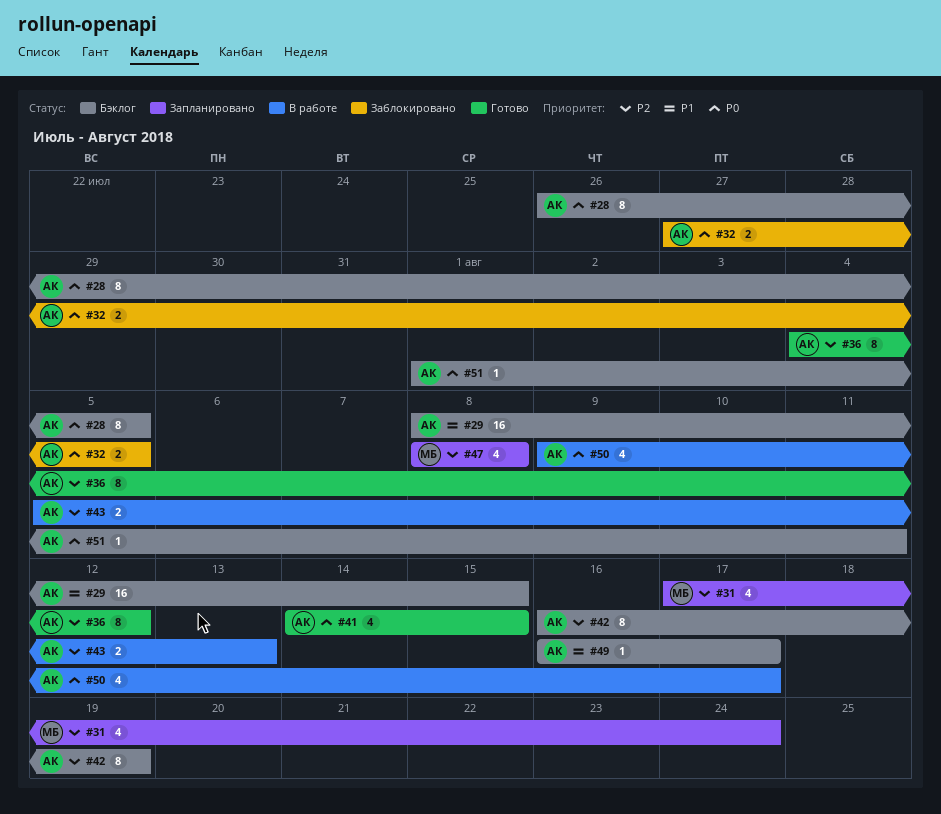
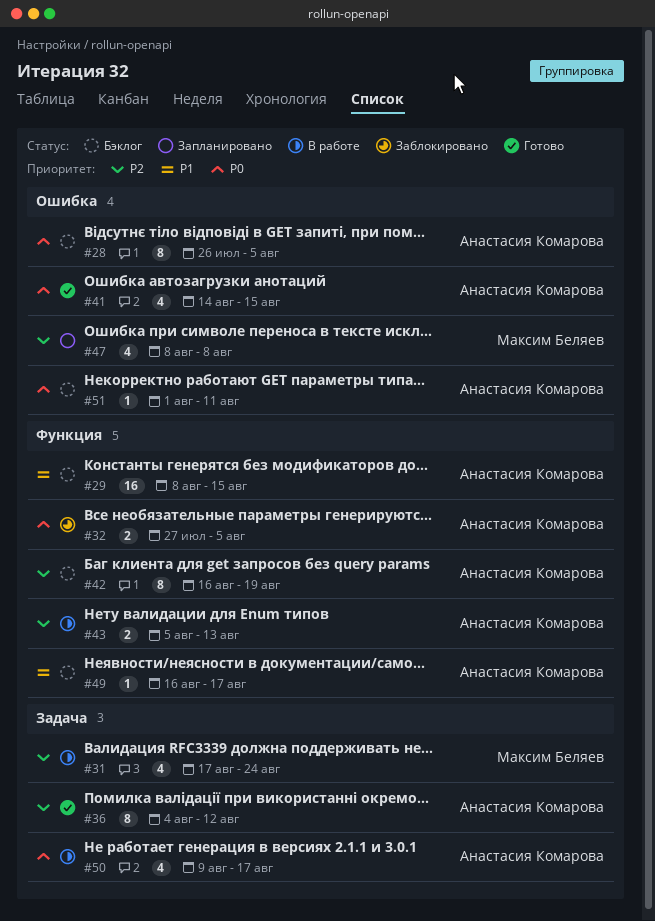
#31, status: Запланировано -> В работе

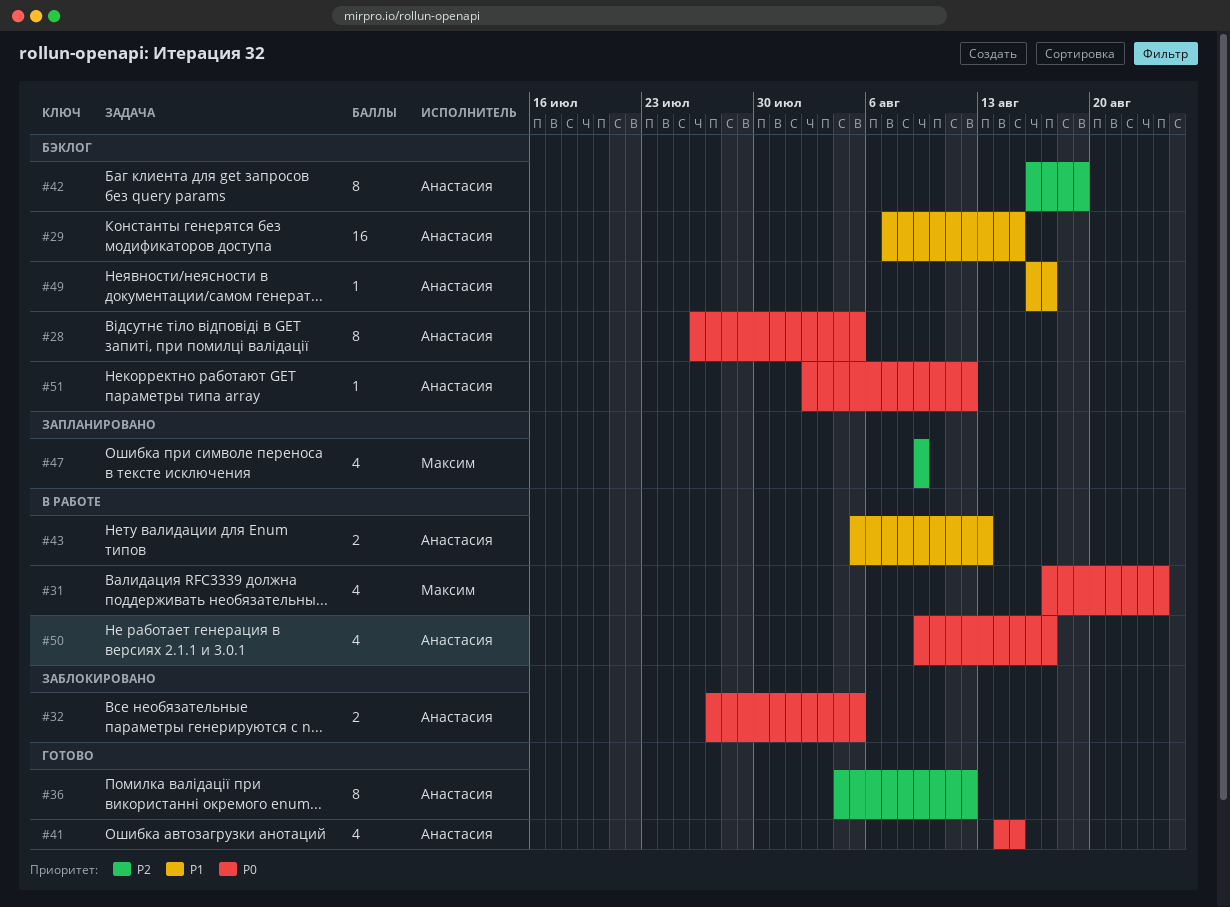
#29, start: Aug 8 -> Aug 7
#31, priority: P2 -> P0
#43, priority: P2 -> P1
#47, start: Aug 8 -> Aug 9
#47, due: Aug 8 -> Aug 9
#51, start: Aug 1 -> Aug 2
#51, due: Aug 11 -> Aug 12

